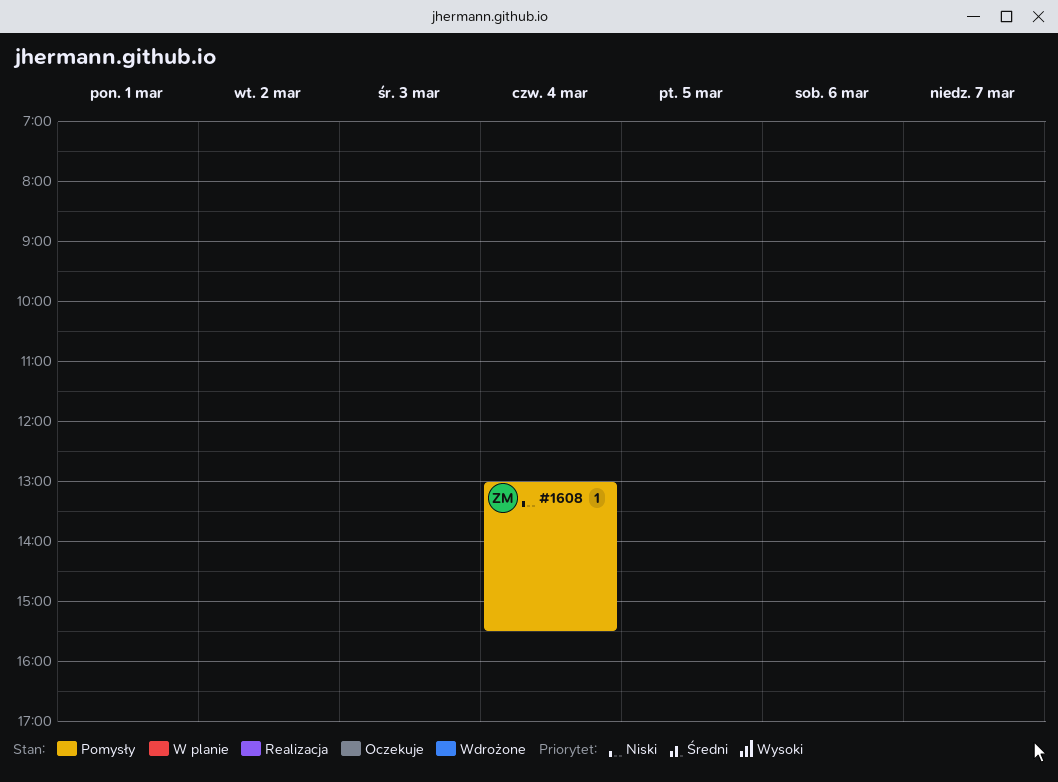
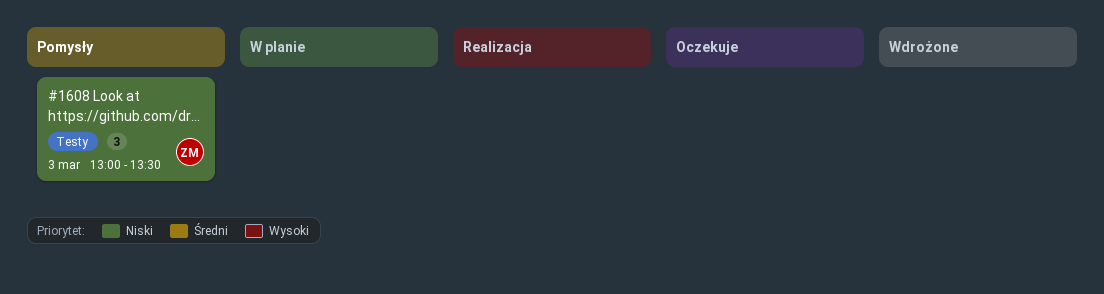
#1608, estimate: 1 -> 3
#1608, day: Mar 4 -> Mar 3
#1608, ends: 15:30 -> 13:30

